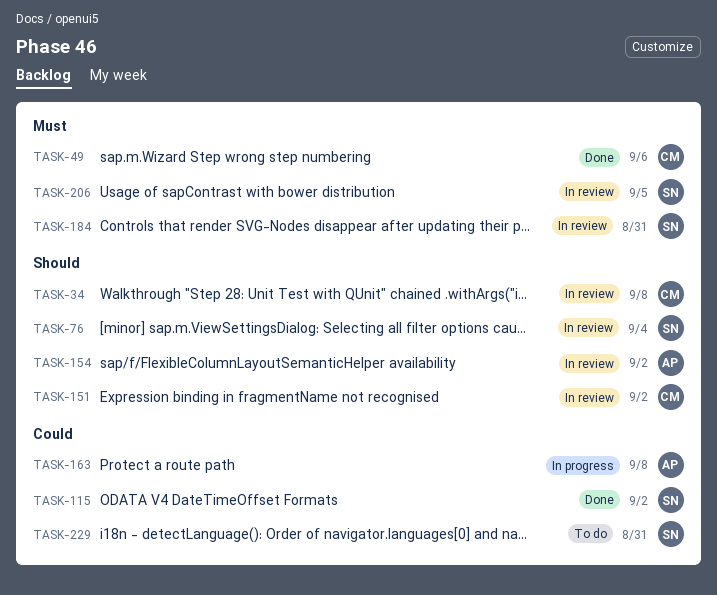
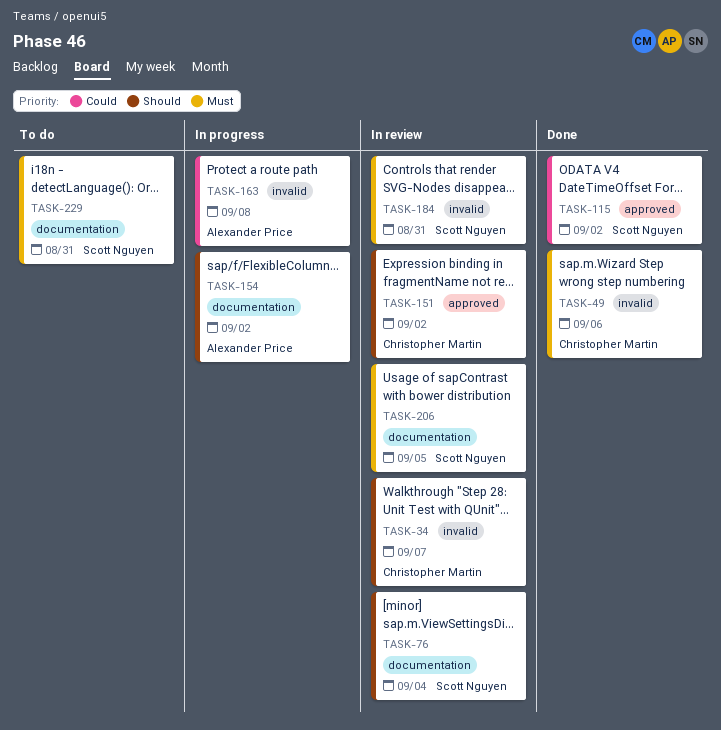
TASK-34, due: Sep 8 -> Sep 7
TASK-154, status: In review -> In progress
TASK-229, priority: Could -> Must

